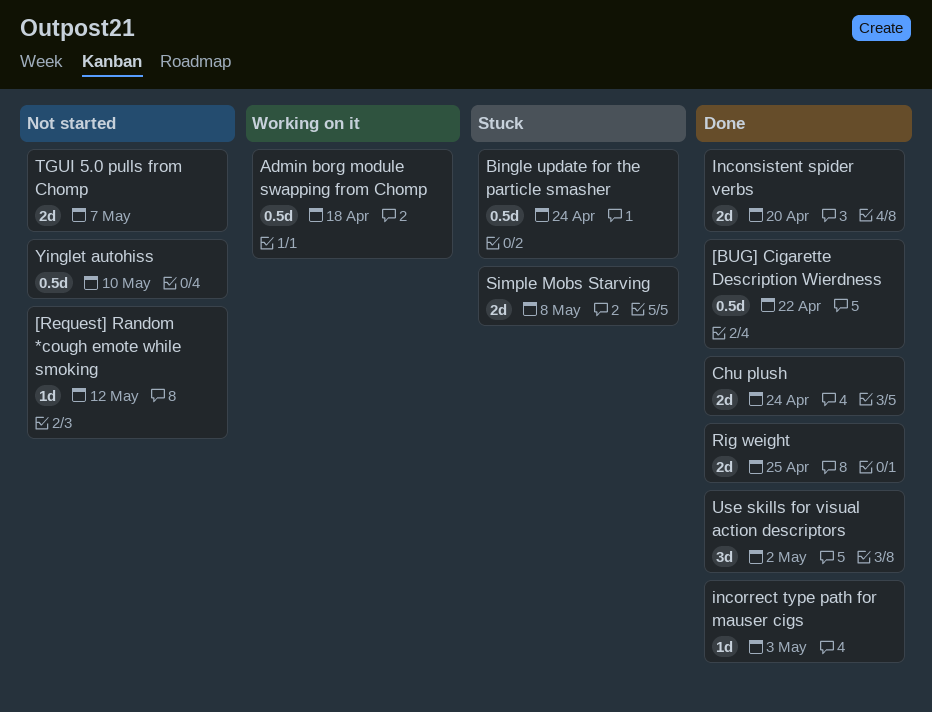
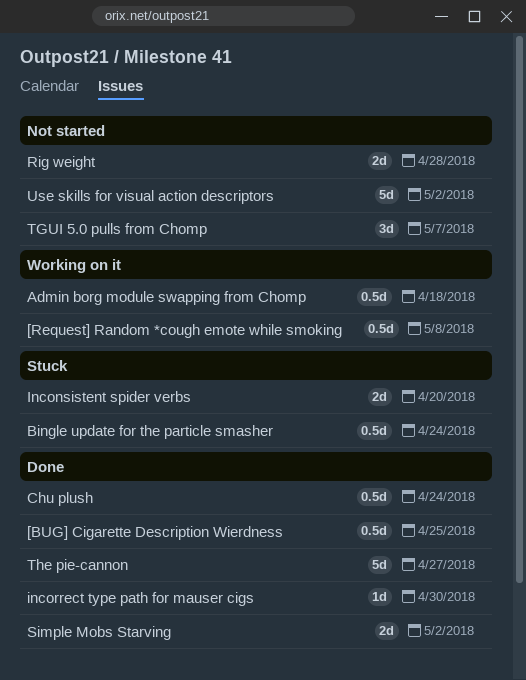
[BUG] Cigarette Description Wierdness, due: Apr 22 -> Apr 25
[Request] Random *cough emote while smoking, status: Not started -> Working on it
[Request] Random *cough emote while smoking, estimate: 1d -> 0.5d
[Request] Random *cough emote while smoking, due: May 12 -> May 8
Chu plush, estimate: 2d -> 0.5d
Inconsistent spider verbs, status: Done -> Stuck
incorrect type path for mauser cigs, due: May 3 -> Apr 30
Rig weight, status: Done -> Not started
Rig weight, due: Apr 25 -> Apr 28
Simple Mobs Starving, status: Stuck -> Done
Simple Mobs Starving, due: May 8 -> May 2
TGUI 5.0 pulls from Chomp, estimate: 2d -> 3d
The pie-cannon: none -> present
Use skills for visual action descriptors, status: Done -> Not started
Use skills for visual action descriptors, estimate: 3d -> 5d
Yinglet autohiss: present -> none

